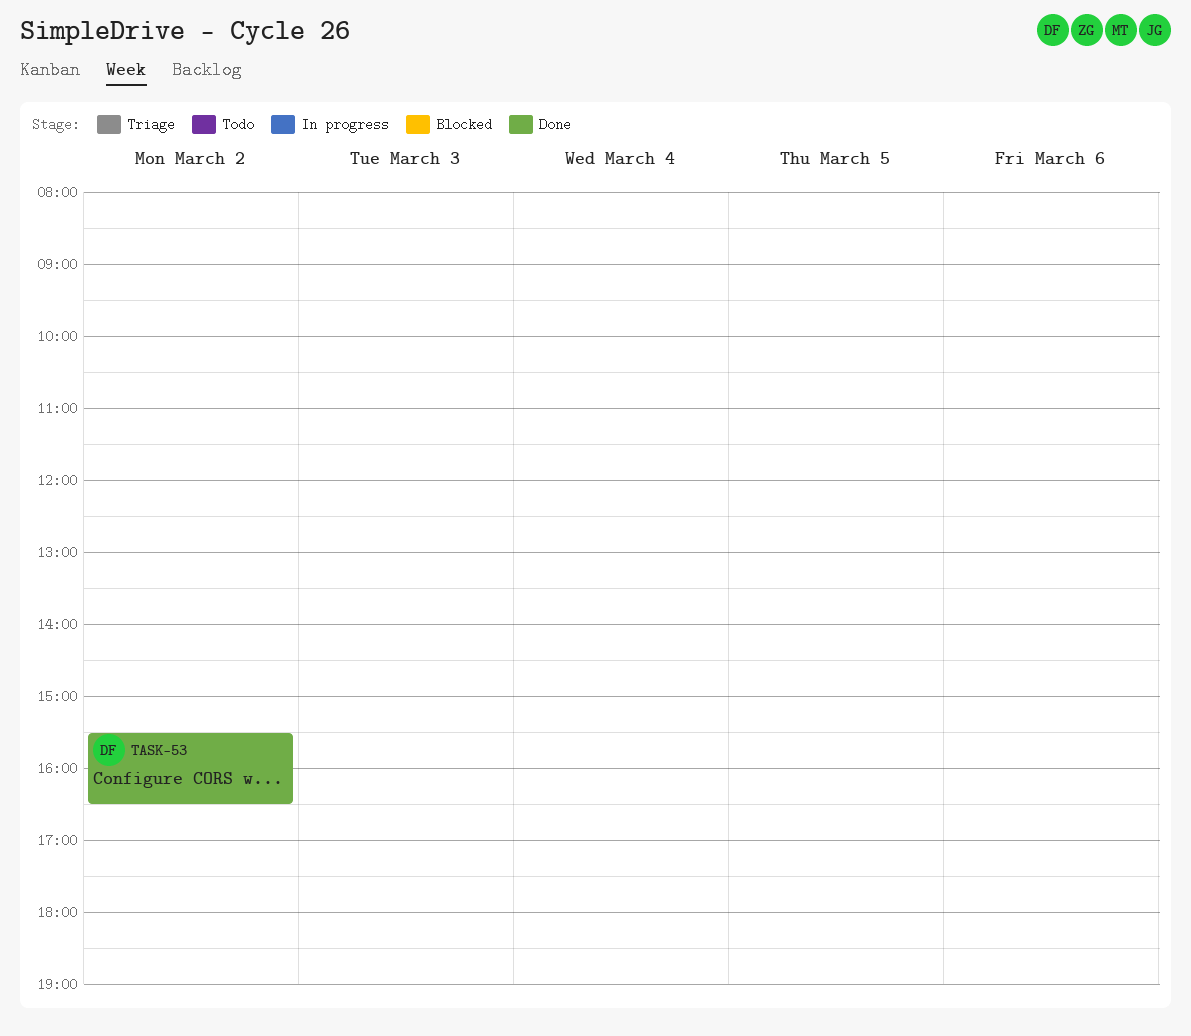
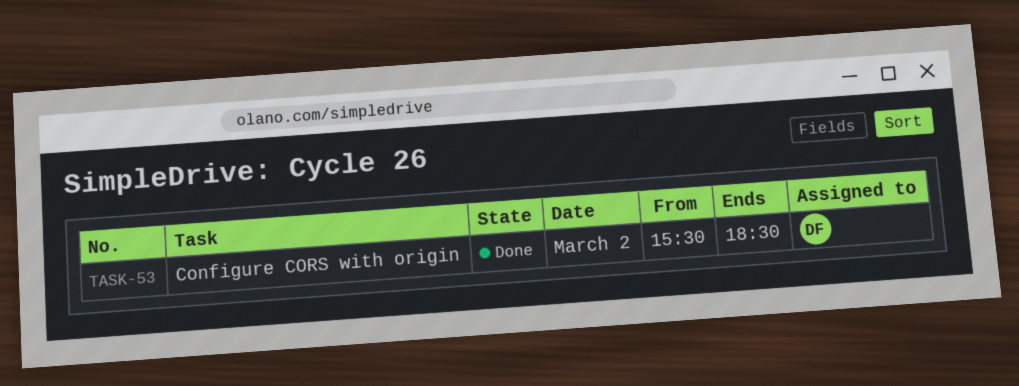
TASK-53, ends: 16:30 -> 18:30

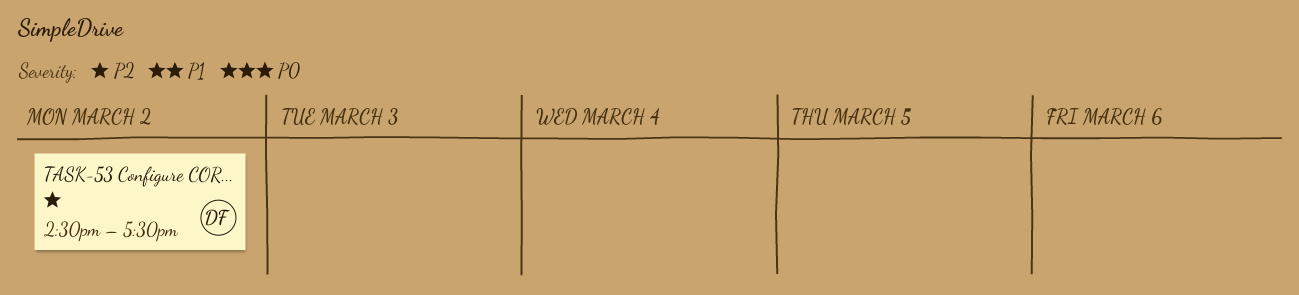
TASK-53, begins: 15:30 -> 14:30
TASK-53, ends: 18:30 -> 17:30

